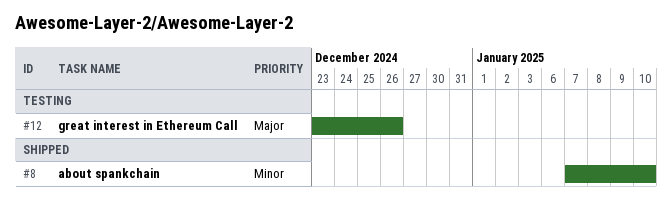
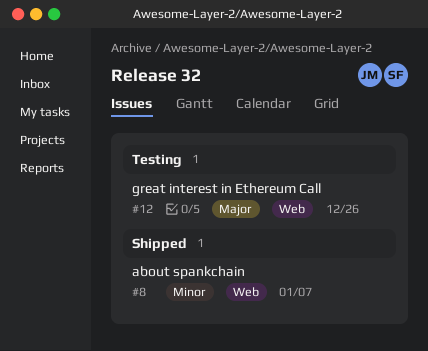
#8, due: Jan 10 -> Jan 7

